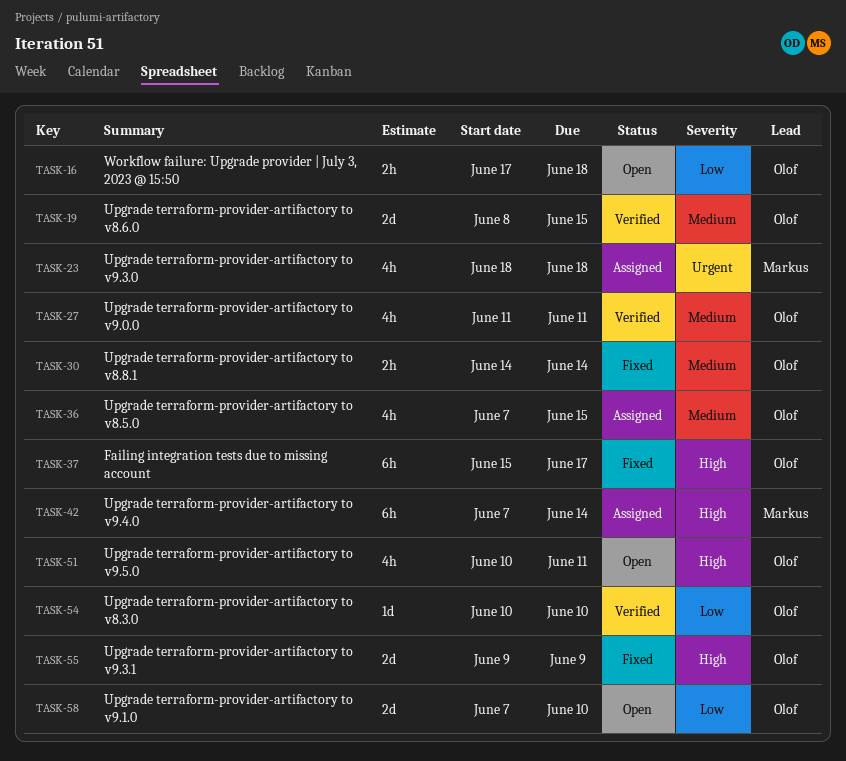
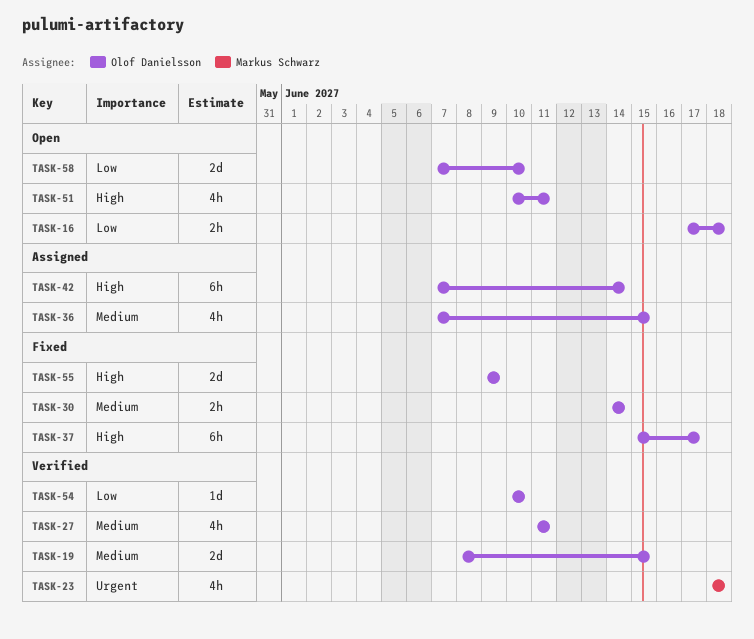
TASK-23, status: Assigned -> Verified
TASK-42, owner: Markus Schwarz -> Olof Danielsson

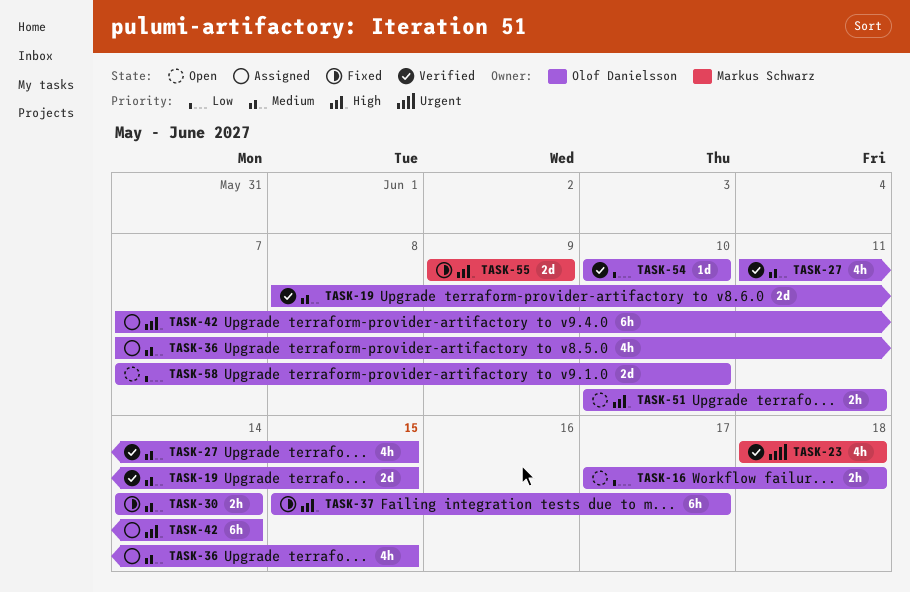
TASK-27, due: Jun 11 -> Jun 15
TASK-51, estimate: 4h -> 2h
TASK-55, owner: Olof Danielsson -> Markus Schwarz

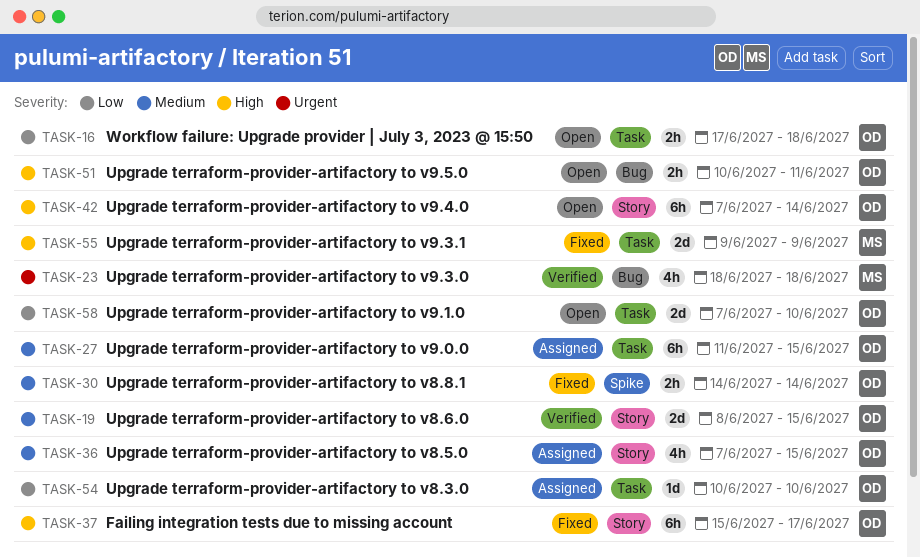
TASK-27, status: Verified -> Assigned
TASK-27, estimate: 4h -> 6h
TASK-42, status: Assigned -> Open
TASK-54, status: Verified -> Assigned

